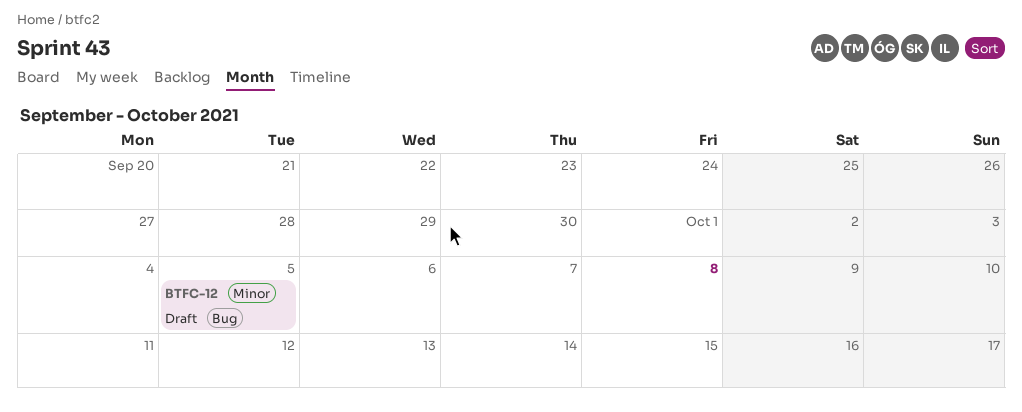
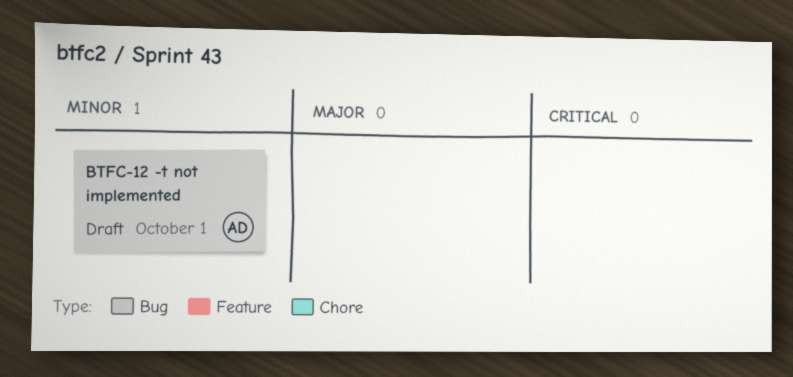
BTFC-12, due: Oct 5 -> Oct 1

